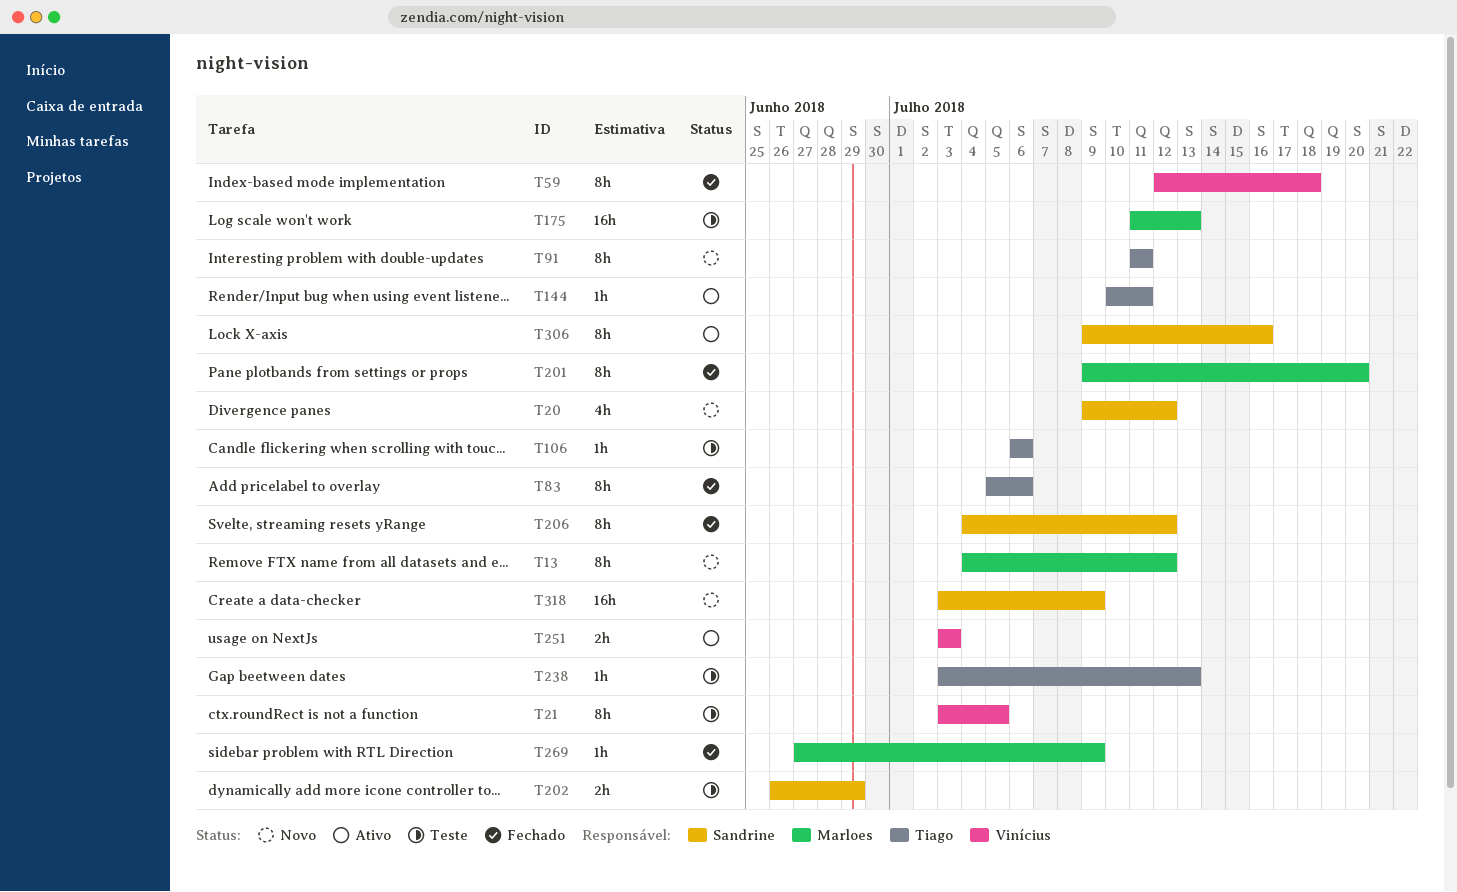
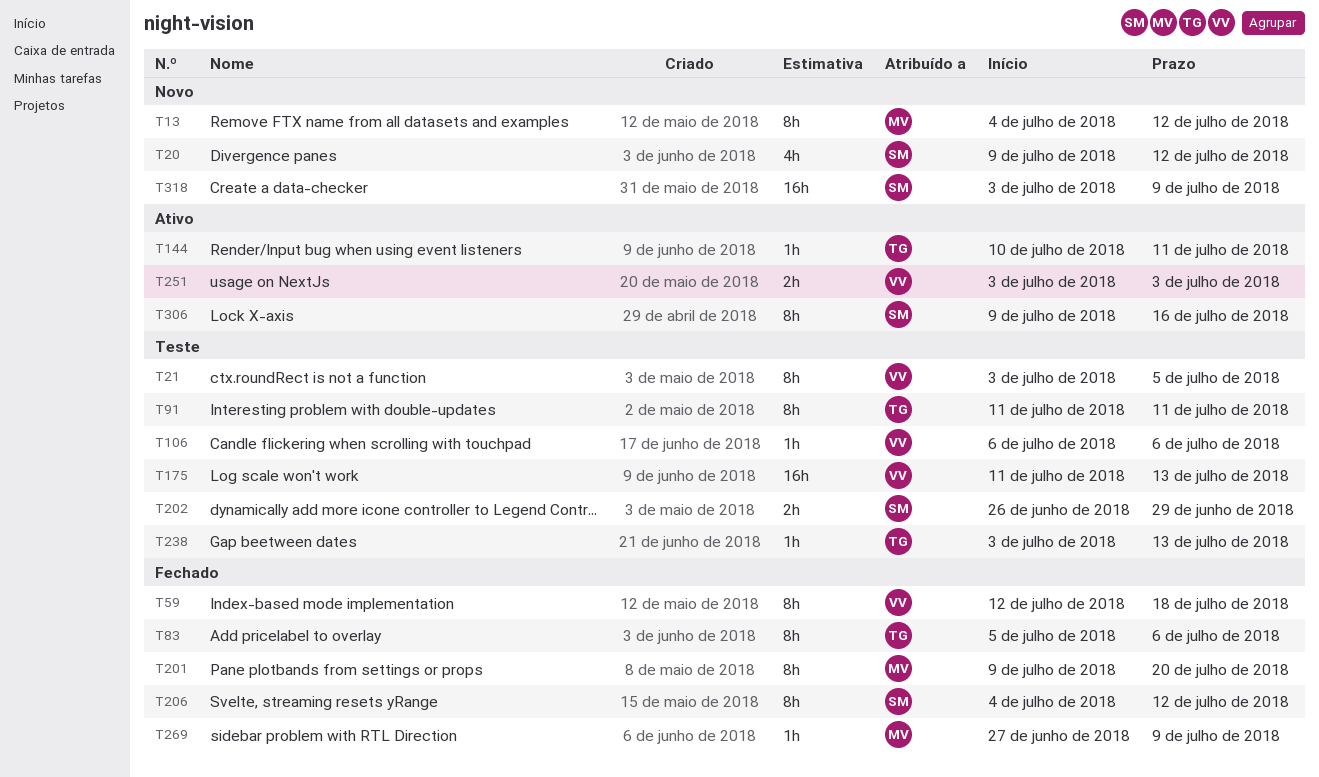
T91, status: Novo -> Teste
T106, owner: Tiago -> Vinícius
T175, owner: Marloes -> Vinícius

